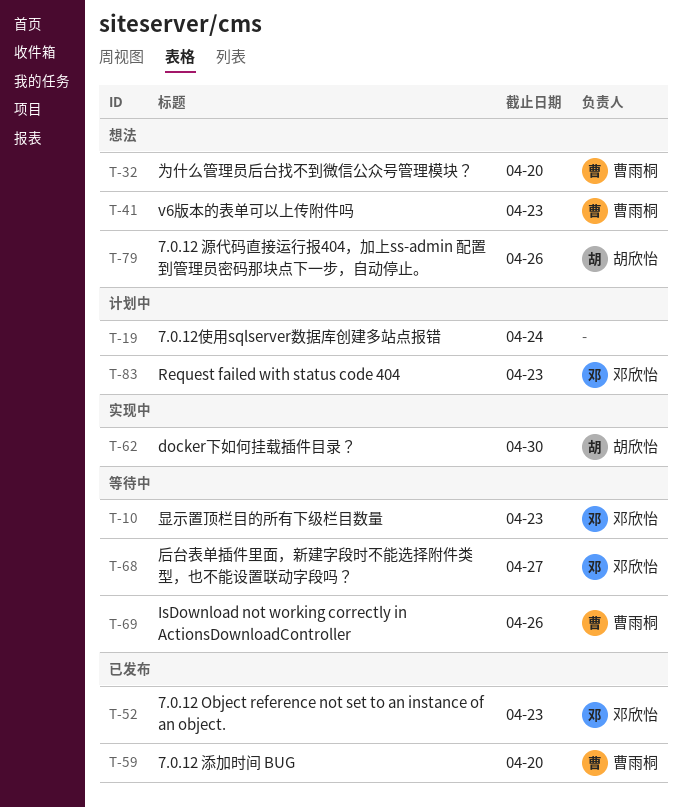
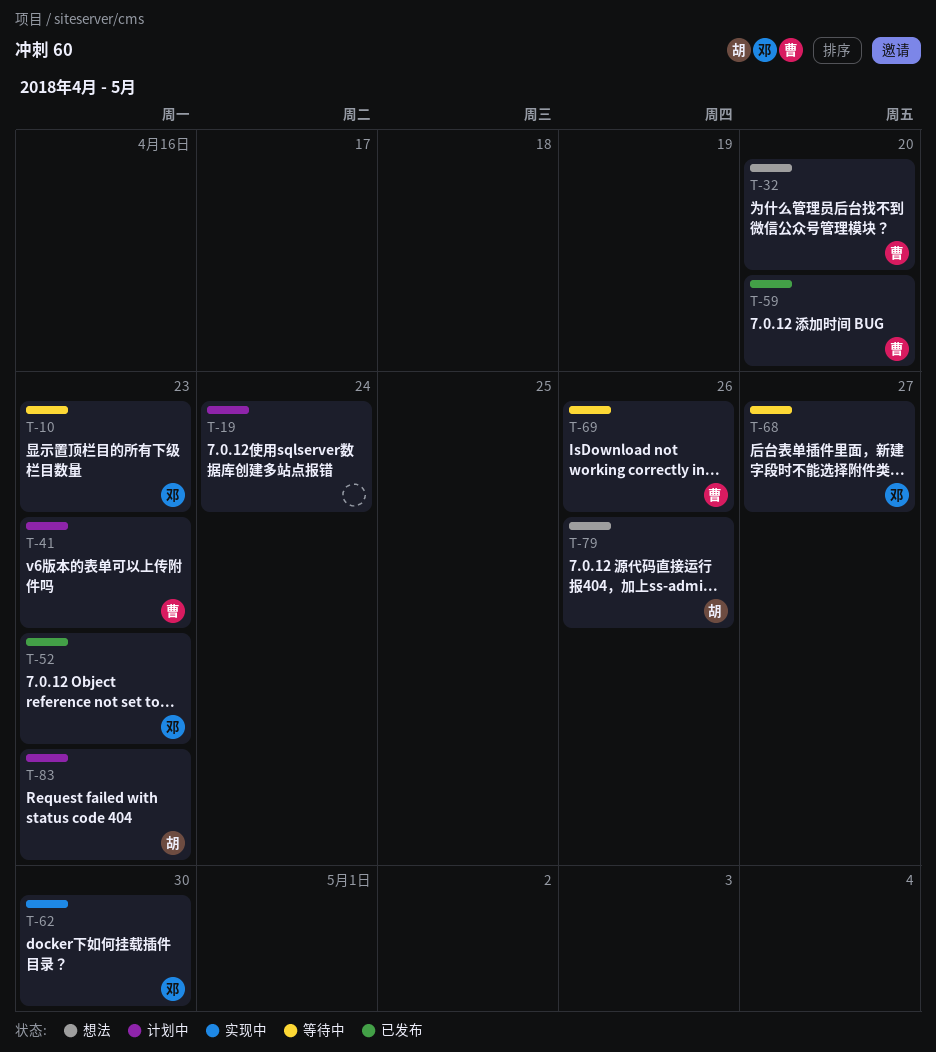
T-41, status: 想法 -> 计划中
T-62, owner: 胡欣怡 -> 邓欣怡
T-83, owner: 邓欣怡 -> 胡欣怡

